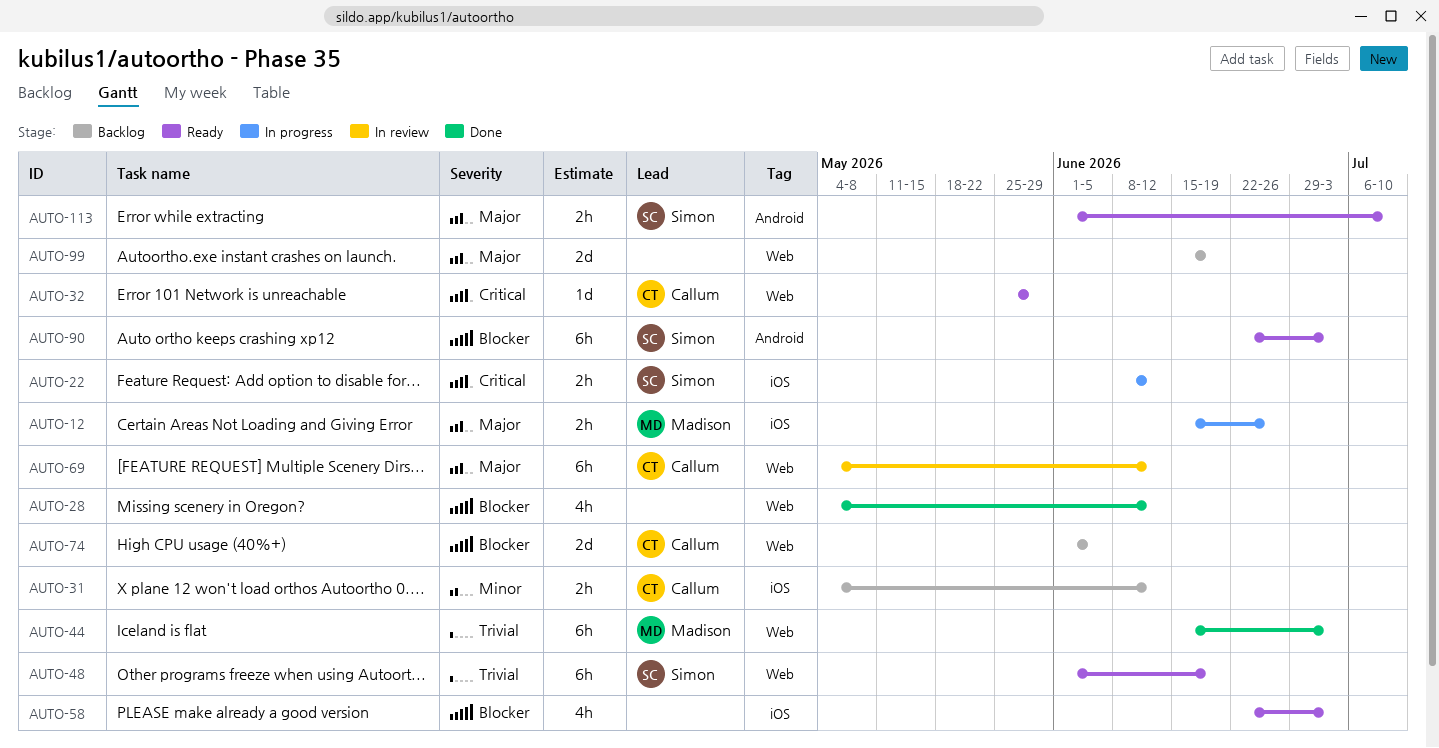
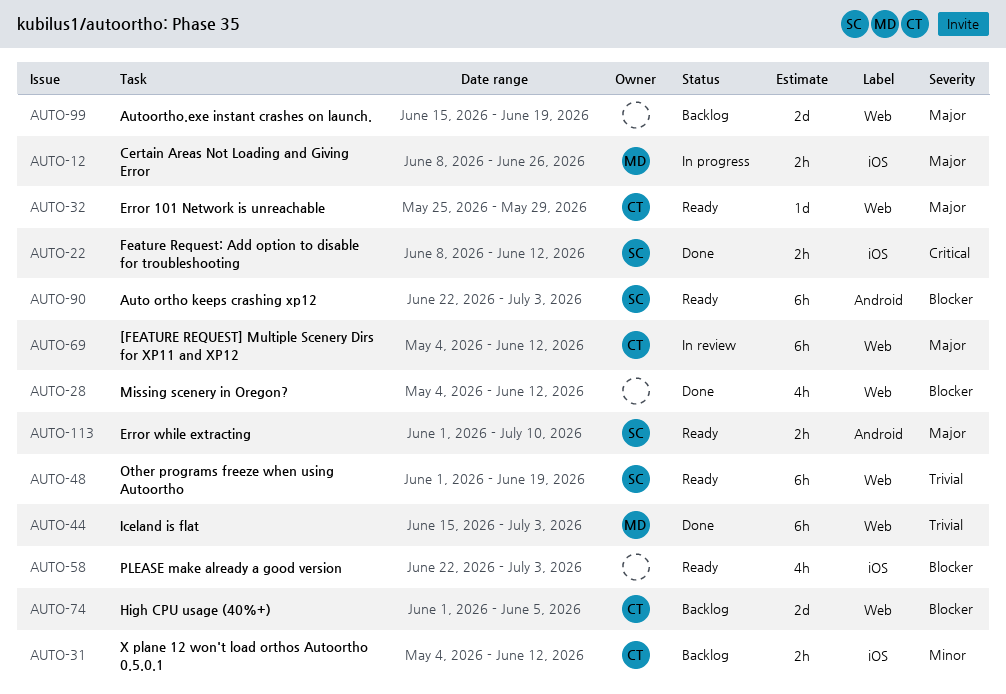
AUTO-12, start: Jun 15 -> Jun 8
AUTO-22, status: In progress -> Done
AUTO-32, priority: Critical -> Major

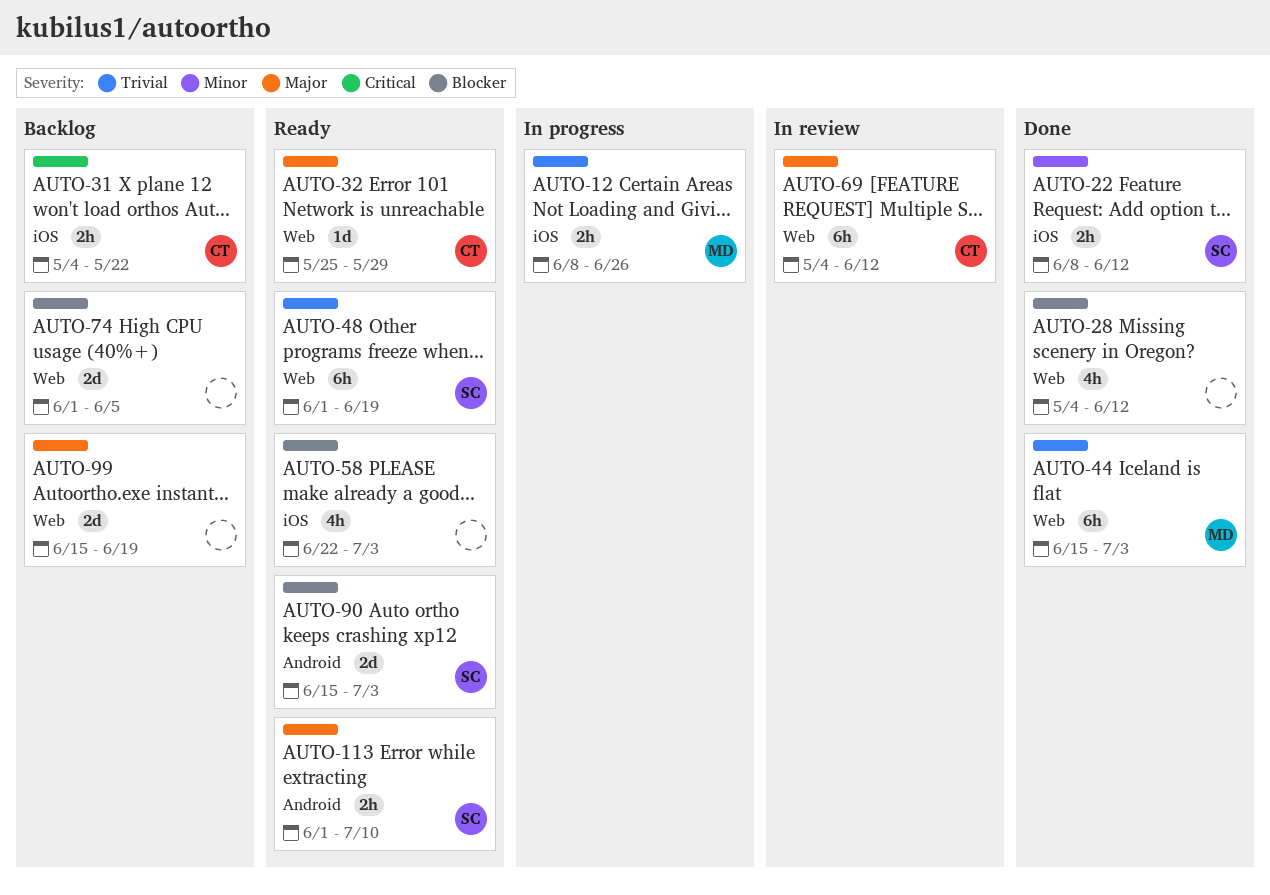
AUTO-12, priority: Major -> Trivial
AUTO-22, priority: Critical -> Minor
AUTO-31, priority: Minor -> Critical
AUTO-31, due: Jun 12 -> May 22
AUTO-74, owner: CT -> none
AUTO-90, estimate: 6h -> 2d
AUTO-90, start: Jun 22 -> Jun 15

